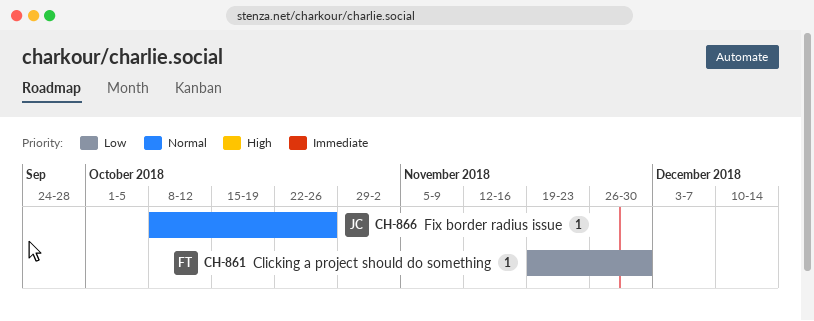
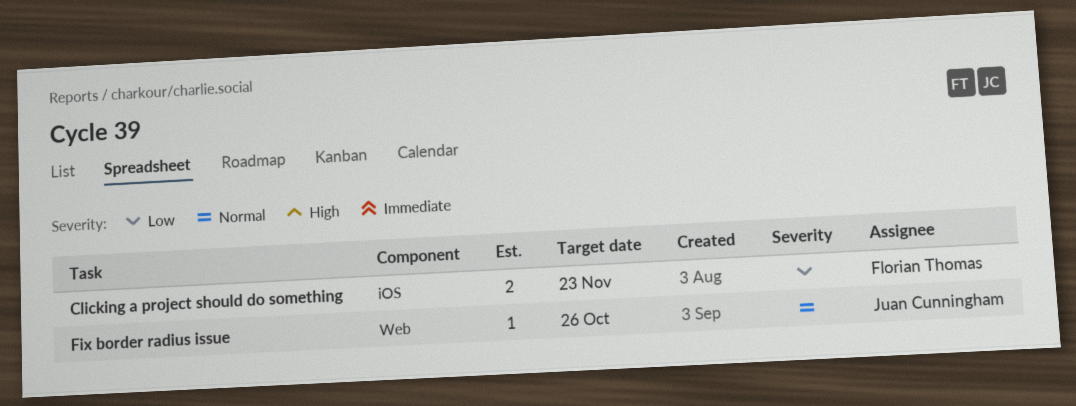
Clicking a project should do something, estimate: 1 -> 2
Clicking a project should do something, due: Nov 30 -> Nov 23

